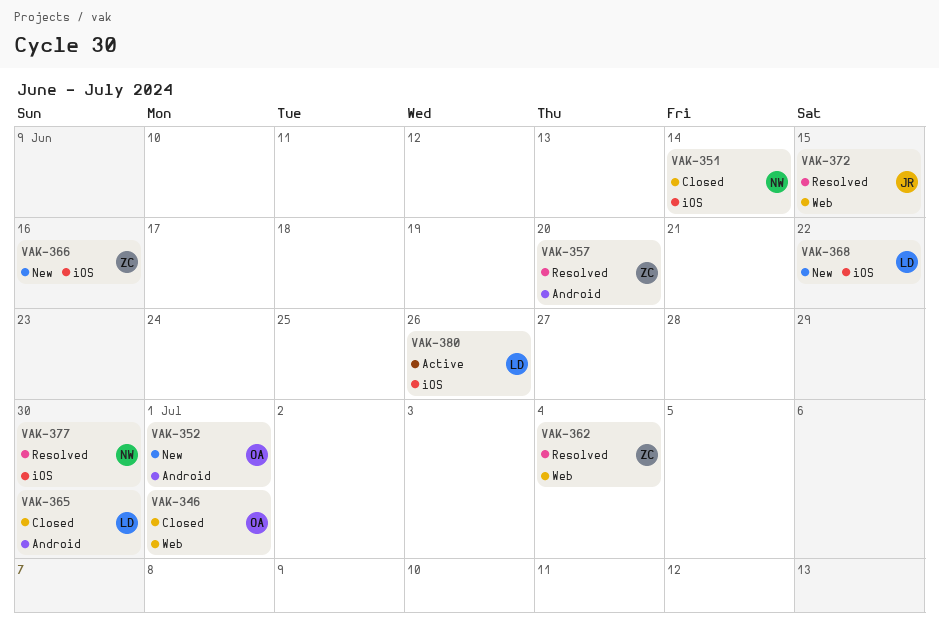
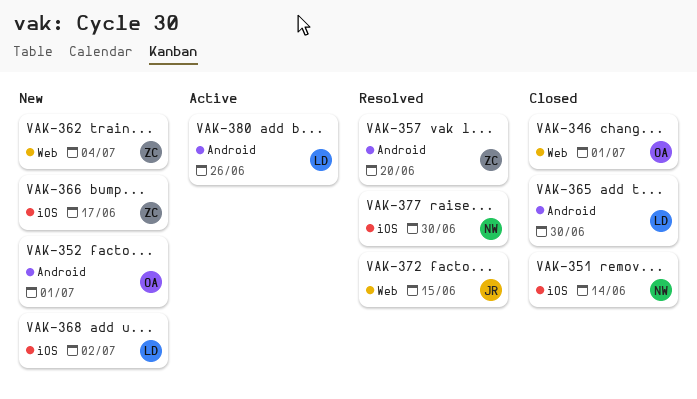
VAK-362, status: Resolved -> New
VAK-366, due: Jun 16 -> Jun 17
VAK-368, due: Jun 22 -> Jul 2
VAK-380, label: iOS -> Android

